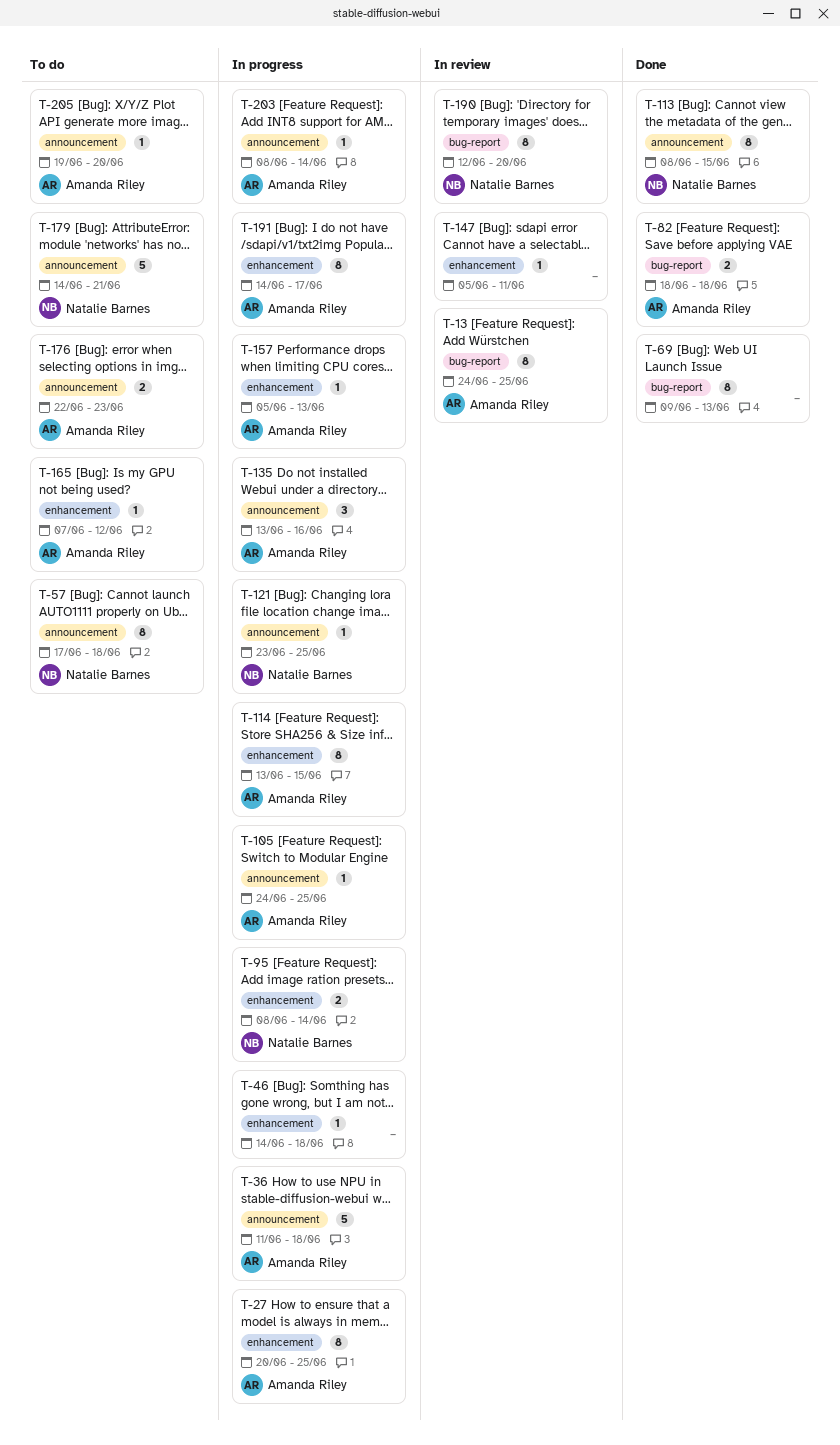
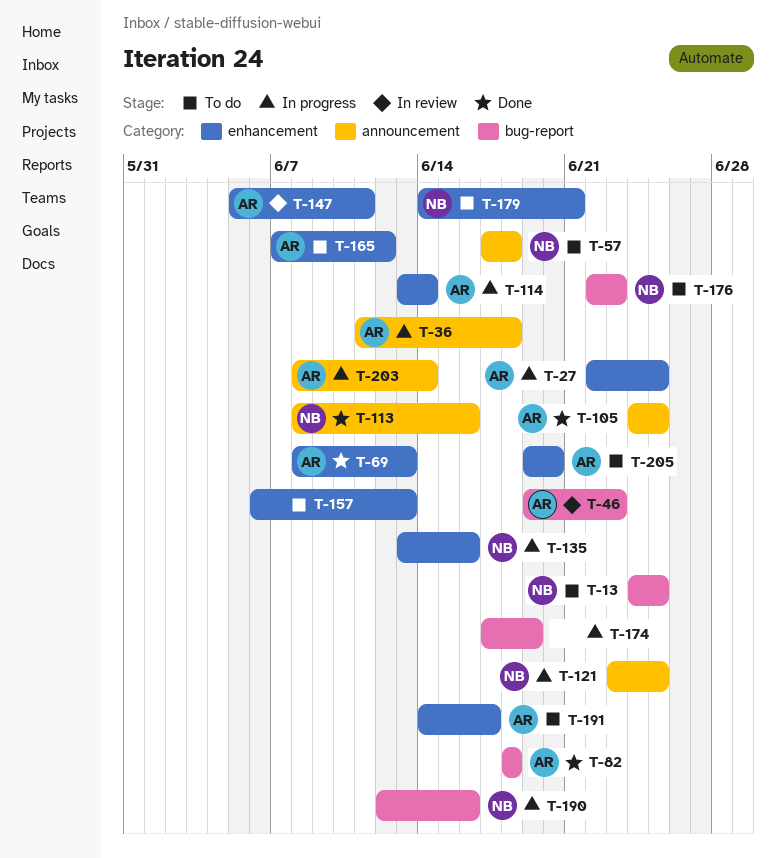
T-13, status: In review -> To do
T-13, owner: Amanda Riley -> Natalie Barnes
T-27, start: Jun 20 -> Jun 22
T-46, status: In progress -> In review
T-46, owner: none -> Amanda Riley
T-46, label: enhancement -> bug-report
T-46, start: Jun 14 -> Jun 19
T-46, due: Jun 18 -> Jun 23
T-69, owner: none -> Amanda Riley
T-69, label: bug-report -> enhancement
T-69, start: Jun 9 -> Jun 8
T-95: present -> none
T-105, status: In progress -> Done
T-113, due: Jun 15 -> Jun 16
T-114, due: Jun 15 -> Jun 14
T-135, owner: Amanda Riley -> Natalie Barnes
T-135, label: announcement -> enhancement
T-147, owner: none -> Amanda Riley
T-157, status: In progress -> To do
T-157, owner: Amanda Riley -> none
T-157, start: Jun 5 -> Jun 6
T-174: none -> present
T-176, owner: Amanda Riley -> Natalie Barnes
T-176, label: announcement -> bug-report
T-179, label: announcement -> enhancement
T-190, status: In review -> In progress
T-190, due: Jun 20 -> Jun 16
T-191, status: In progress -> To do
T-205, label: announcement -> enhancement

